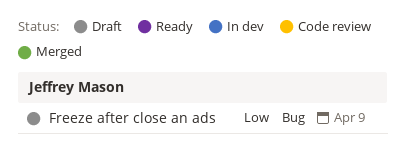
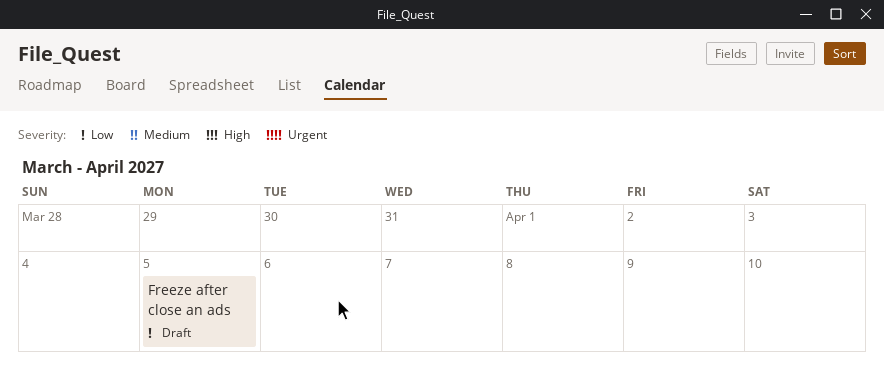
Freeze after close an ads, due: Apr 9 -> Apr 5

